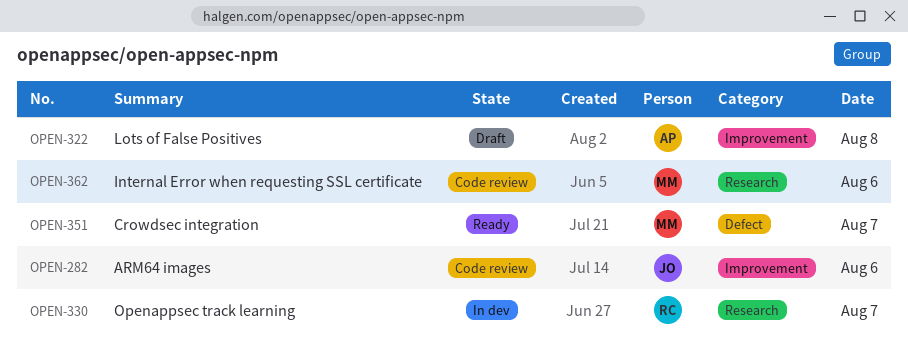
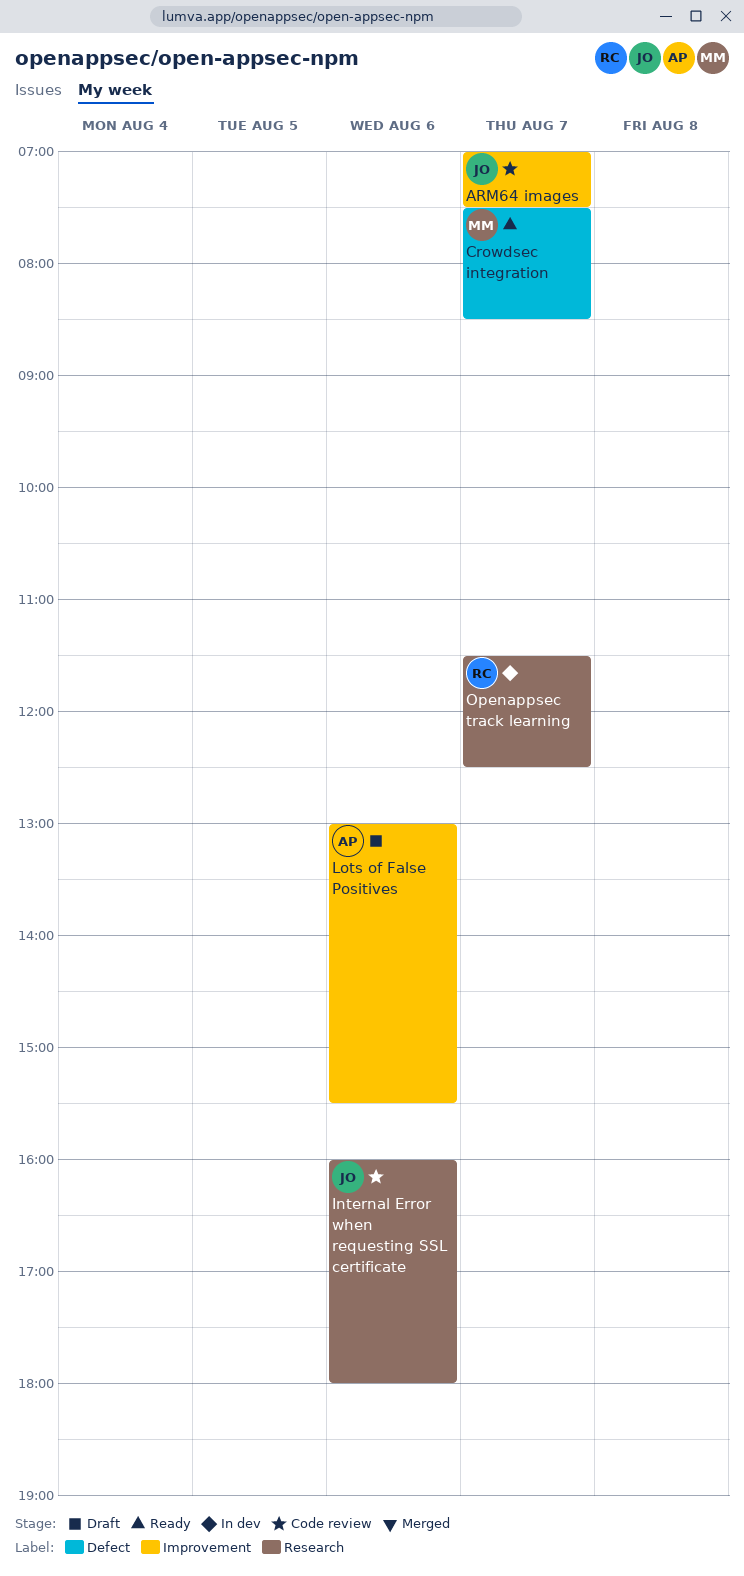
ARM64 images, day: Aug 6 -> Aug 7
Internal Error when requesting SSL certificate, owner: MM -> JO
Lots of False Positives, day: Aug 8 -> Aug 6

